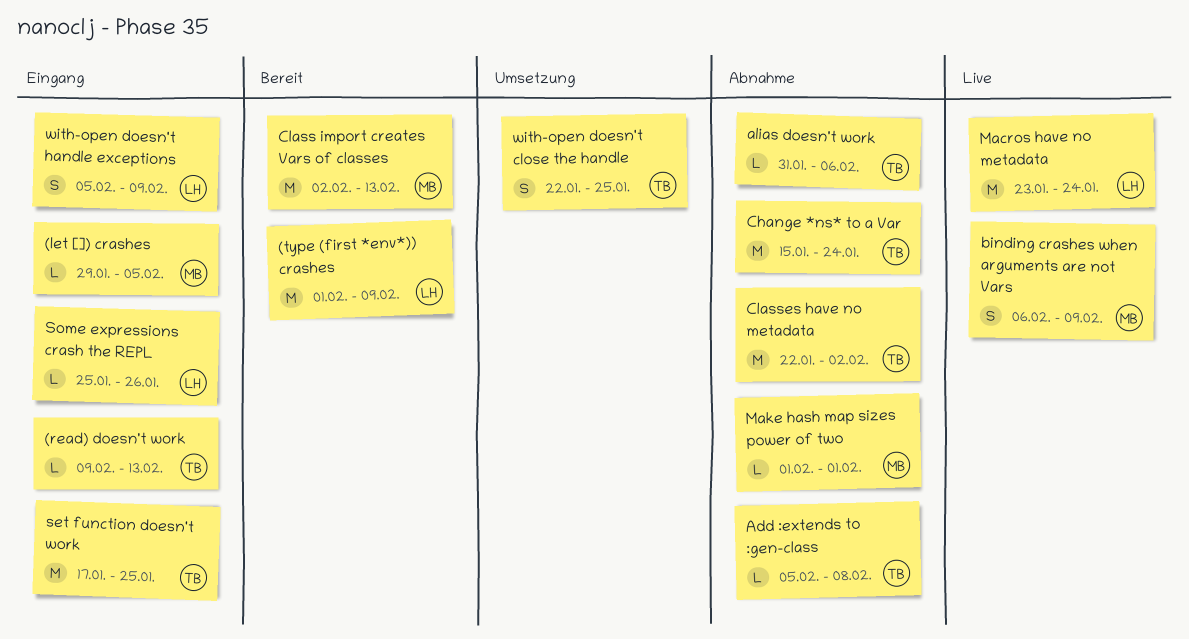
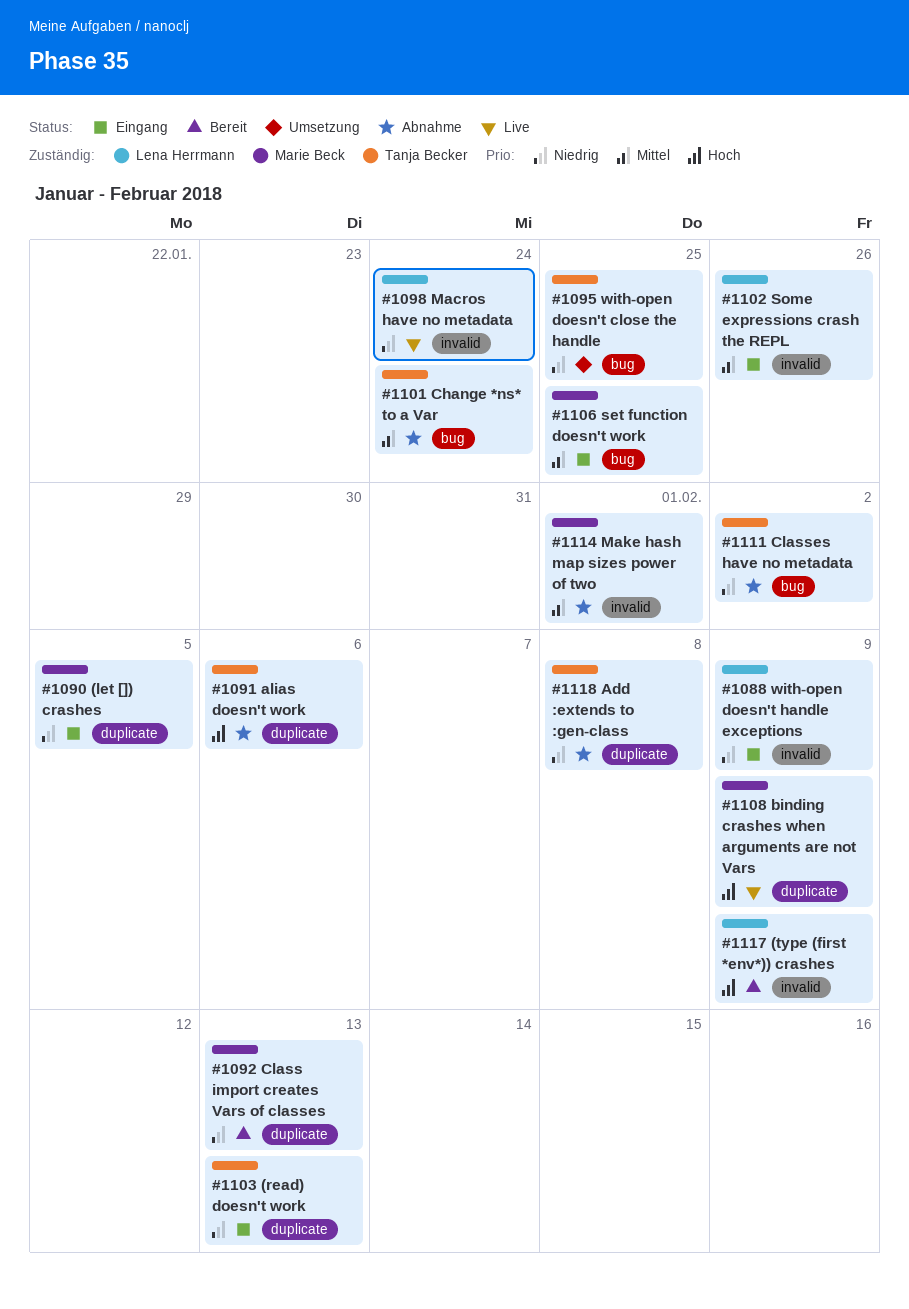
set function doesn't work, owner: Tanja Becker -> Marie Beck

